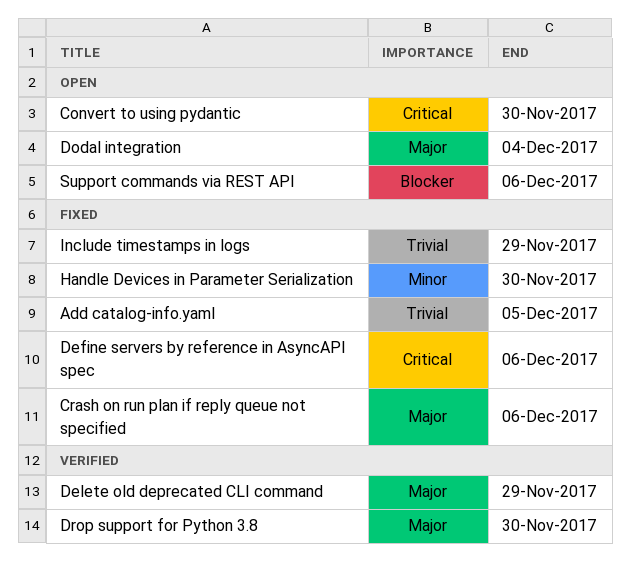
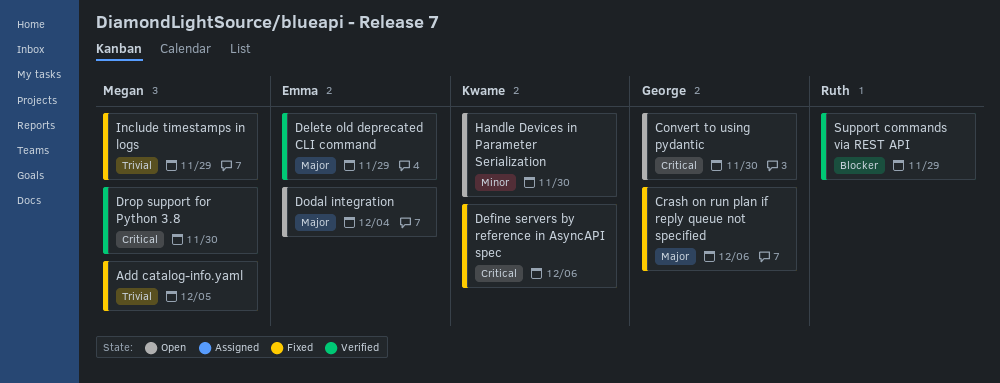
Drop support for Python 3.8, priority: Major -> Critical
Handle Devices in Parameter Serialization, status: Fixed -> Open
Support commands via REST API, status: Open -> Verified
Support commands via REST API, due: Dec 6 -> Nov 29

